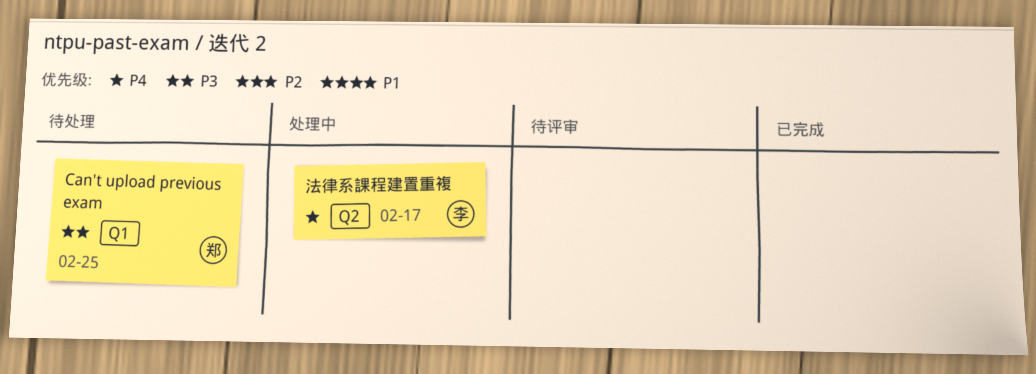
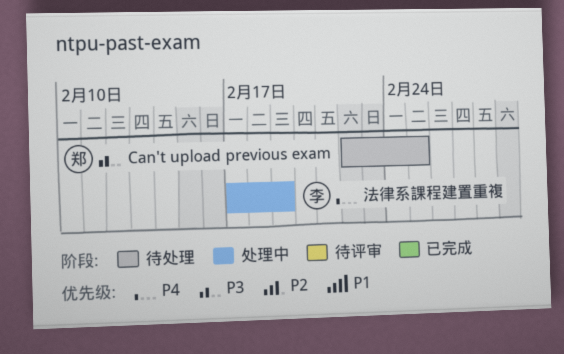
法律系課程建置重複, due: Feb 17 -> Feb 19

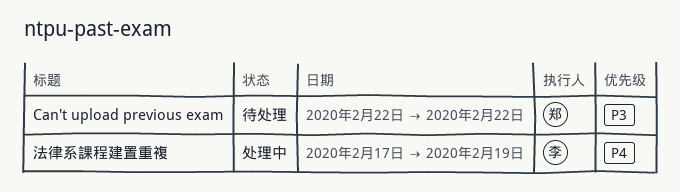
Can't upload previous exam, due: Feb 25 -> Feb 22

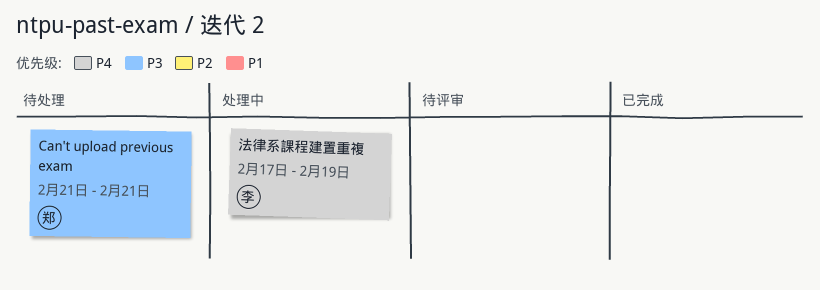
Can't upload previous exam, start: Feb 22 -> Feb 21
Can't upload previous exam, due: Feb 22 -> Feb 21

